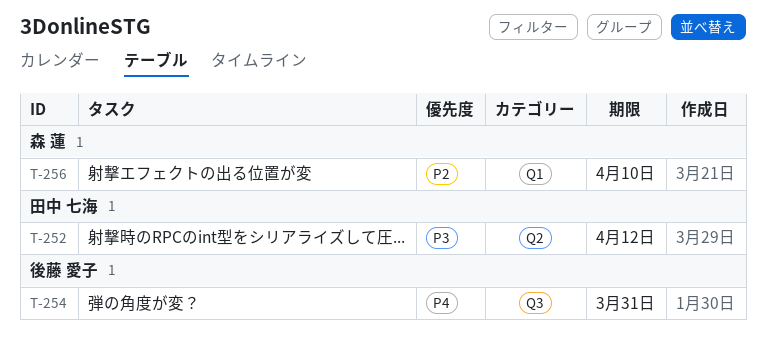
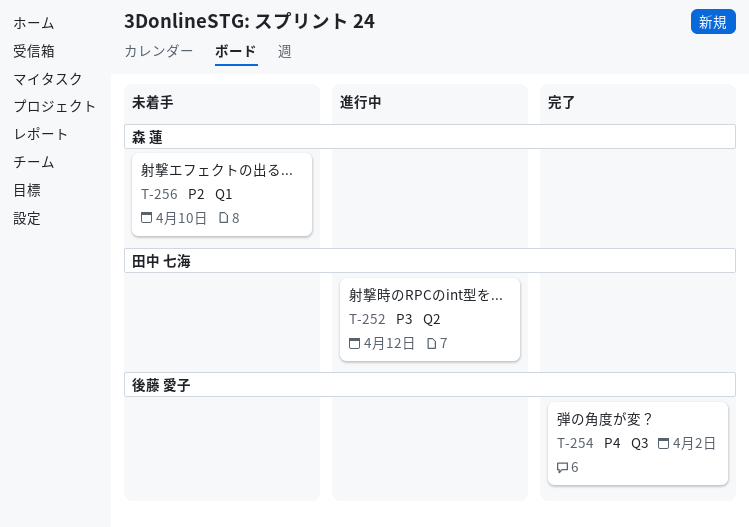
T-254, due: Mar 31 -> Apr 2

